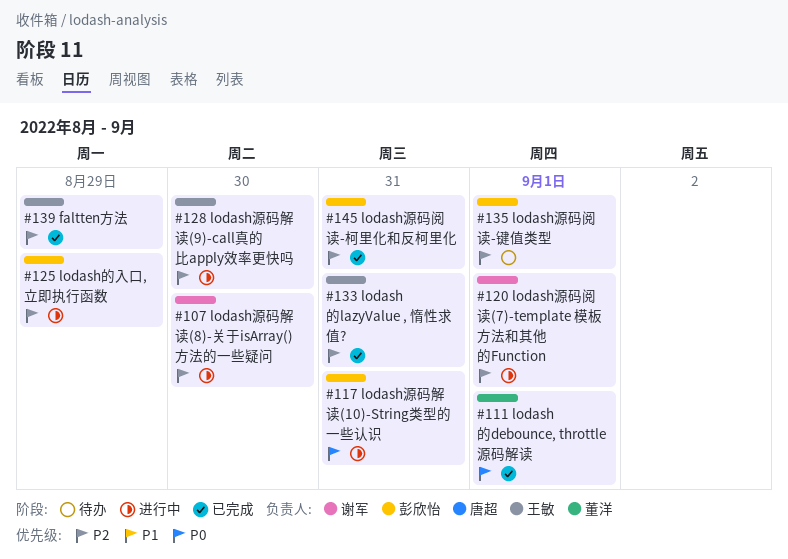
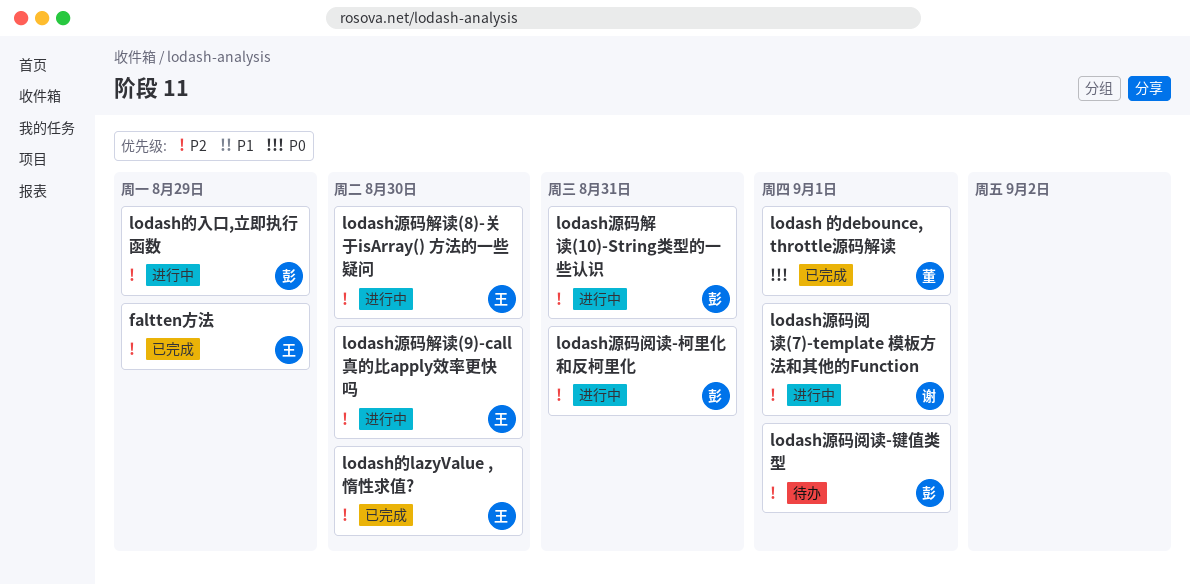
lodash源码解读(10)-String类型的一些认识, priority: P0 -> P2
lodash源码解读(8)-关于isArray() 方法的一些疑问, owner: 谢军 -> 王敏
lodash源码阅读-柯里化和反柯里化, status: 已完成 -> 进行中
lodash的lazyValue , 惰性求值?, due: Aug 31 -> Aug 30

